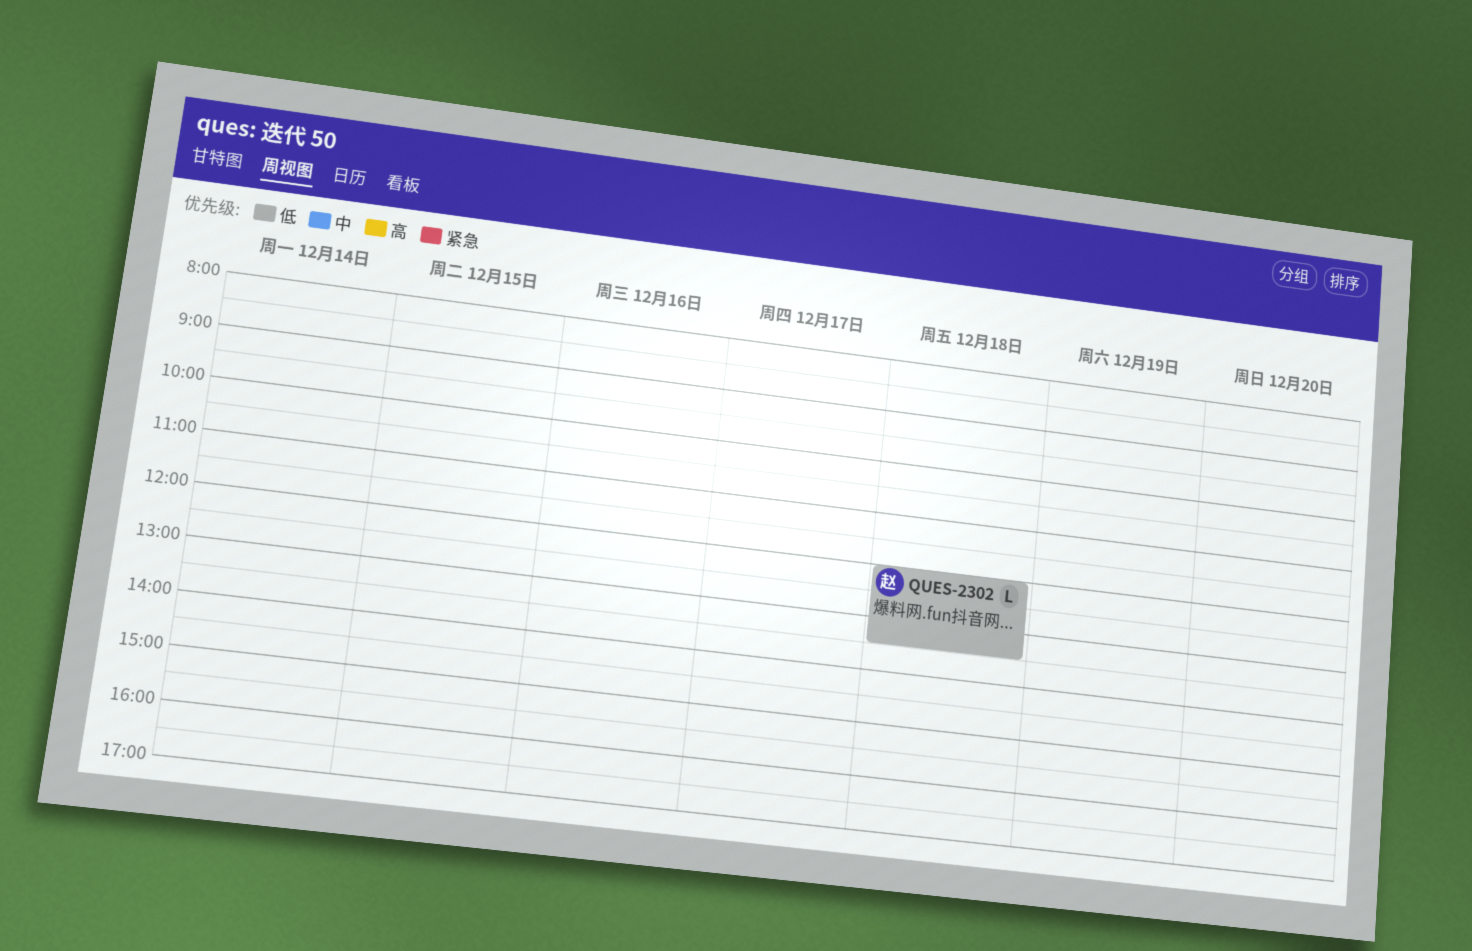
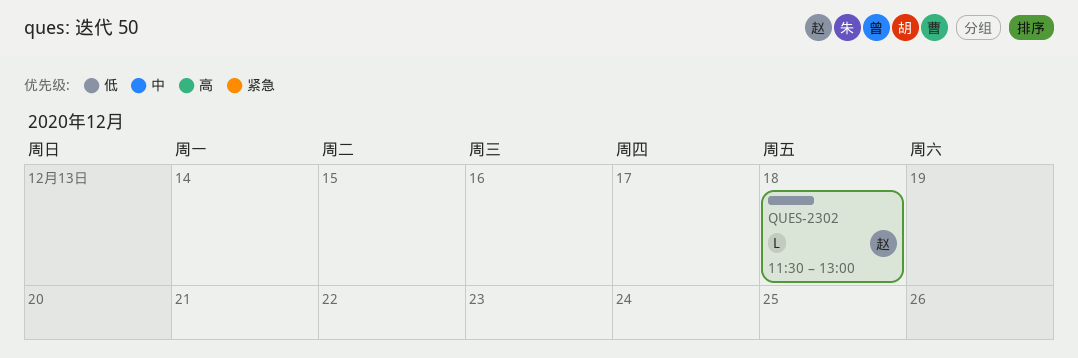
QUES-2302, begins: 12:00 -> 11:30
QUES-2302, ends: 13:30 -> 13:00

